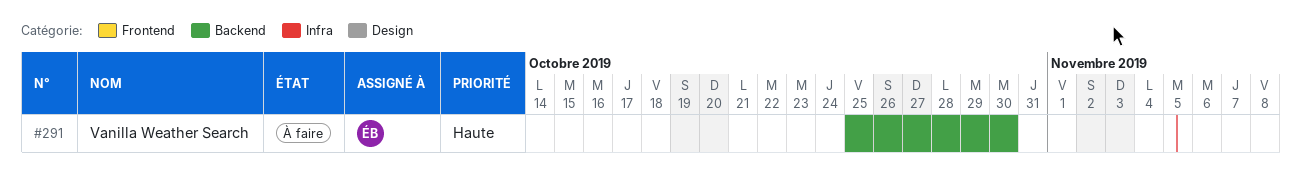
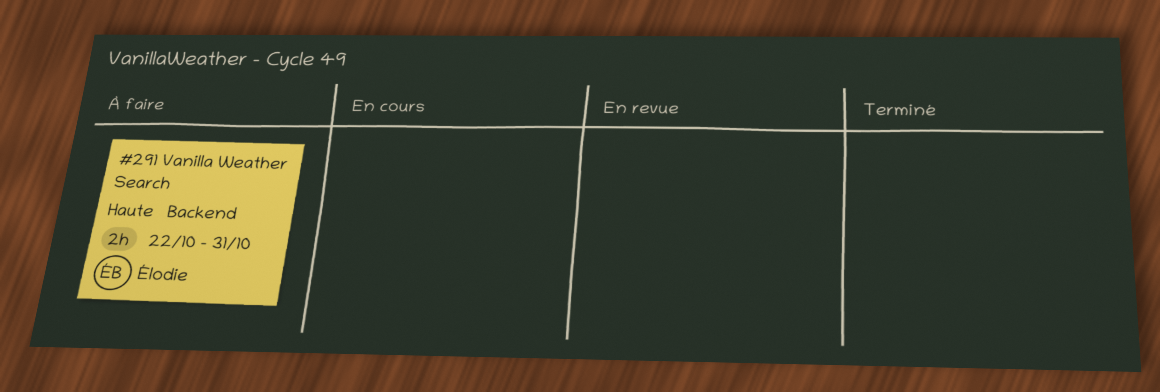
#291, start: Oct 25 -> Oct 22
#291, due: Oct 30 -> Oct 31

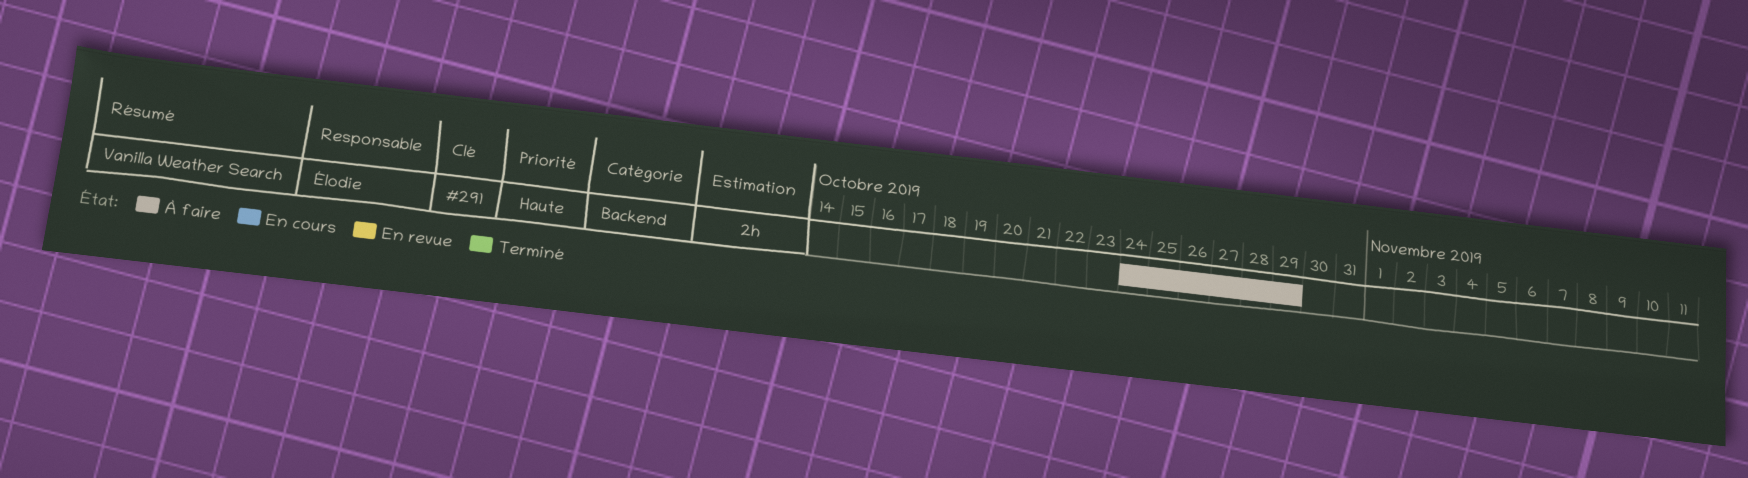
#291, start: Oct 22 -> Oct 24
#291, due: Oct 31 -> Oct 29

